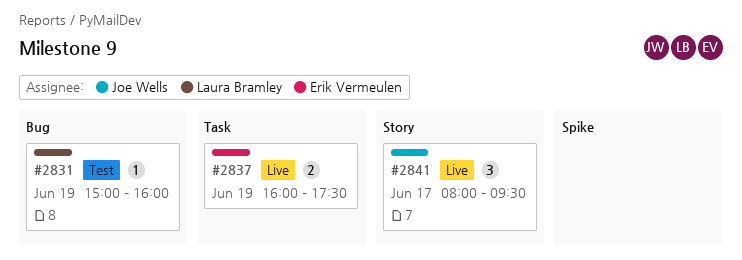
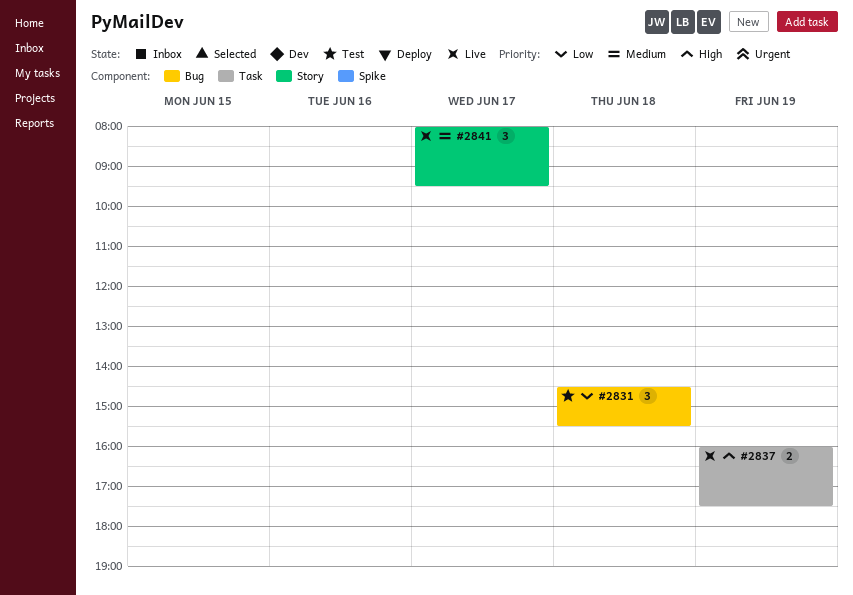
#2831, estimate: 1 -> 3
#2831, day: Jun 19 -> Jun 18
#2831, begins: 15:00 -> 14:30
#2831, ends: 16:00 -> 15:30

